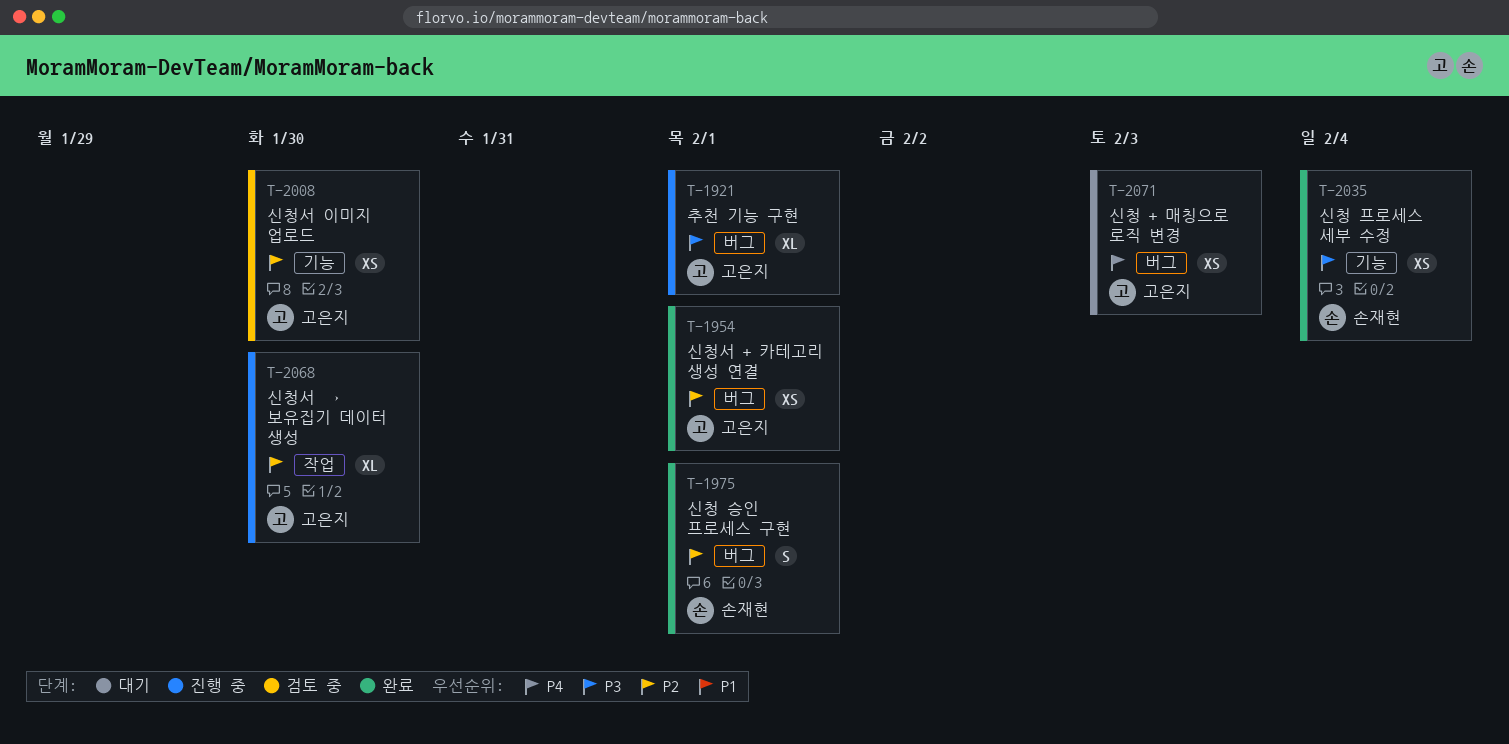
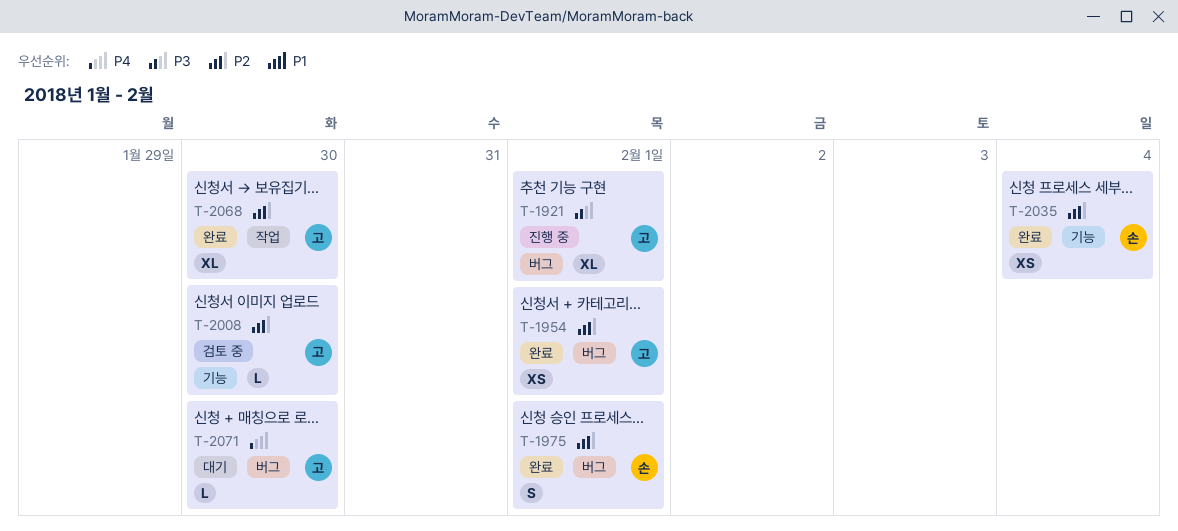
T-2008, estimate: XS -> L
T-2035, priority: P3 -> P2
T-2068, status: 진행 중 -> 완료
T-2071, estimate: XS -> L
T-2071, due: Feb 3 -> Jan 30

